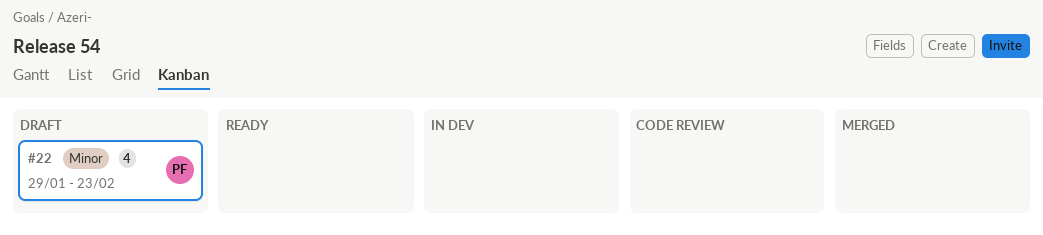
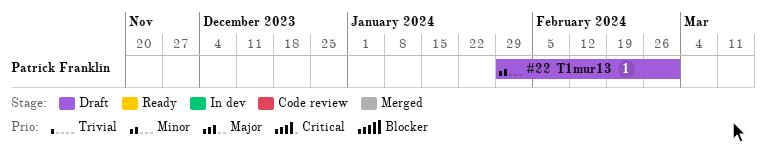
#22, estimate: 4 -> 1
#22, due: Feb 23 -> Mar 1

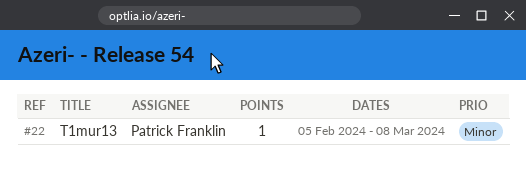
#22, start: Jan 29 -> Feb 5
#22, due: Mar 1 -> Mar 8

